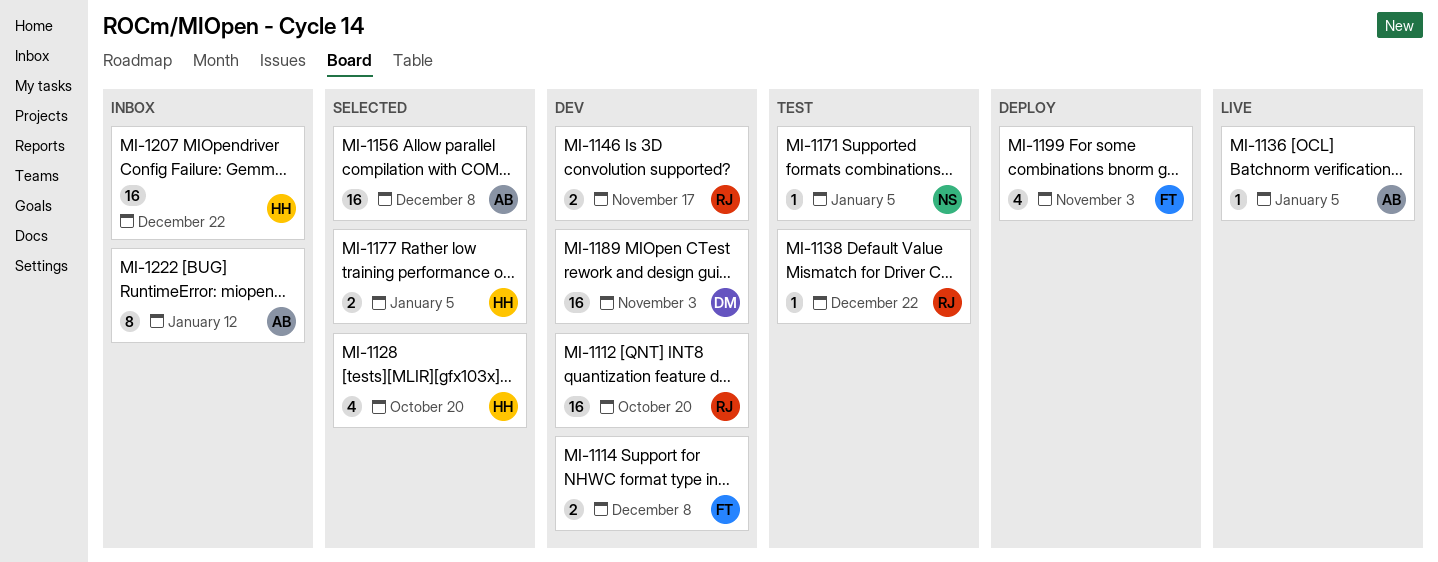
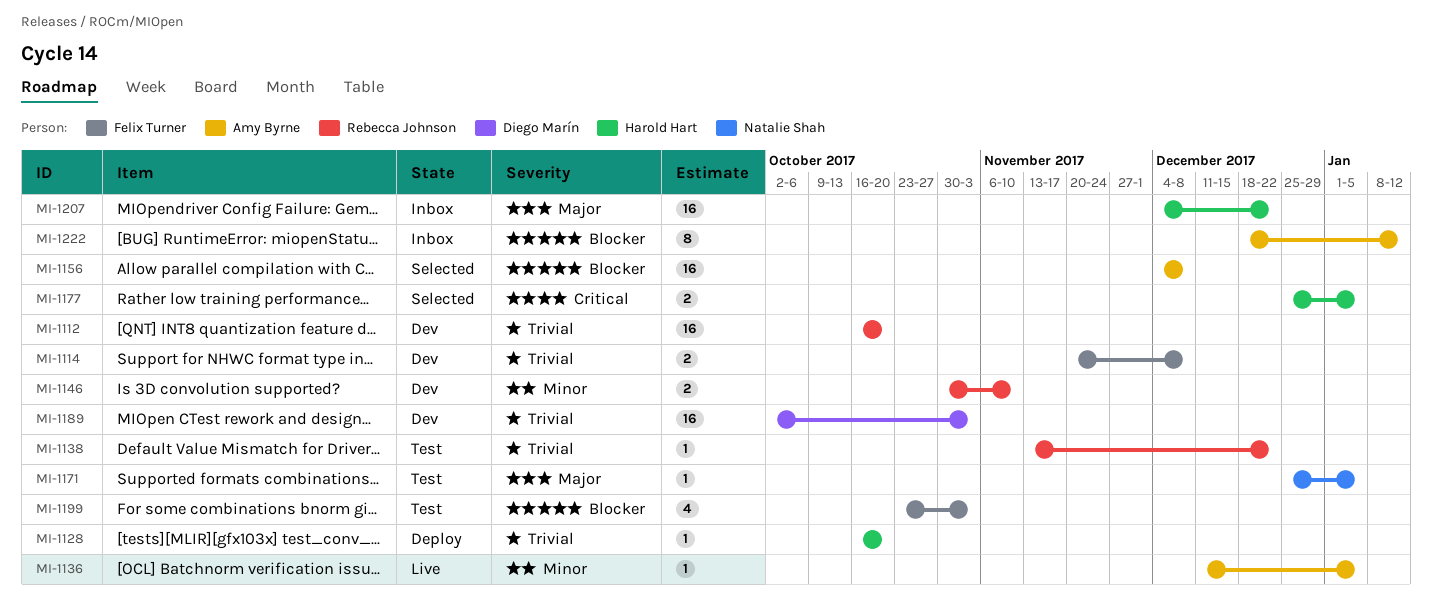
MI-1128, status: Selected -> Deploy
MI-1128, estimate: 4 -> 1
MI-1146, due: Nov 17 -> Nov 10
MI-1199, status: Deploy -> Test

